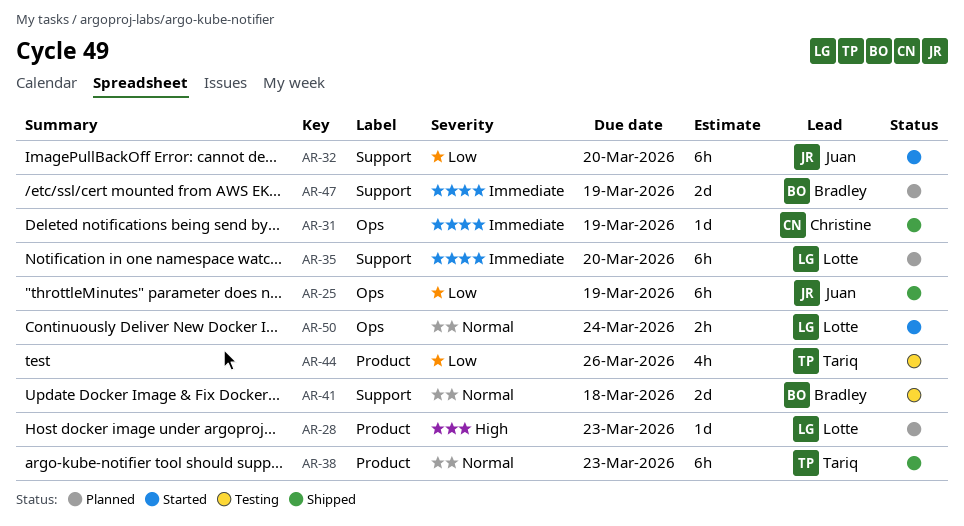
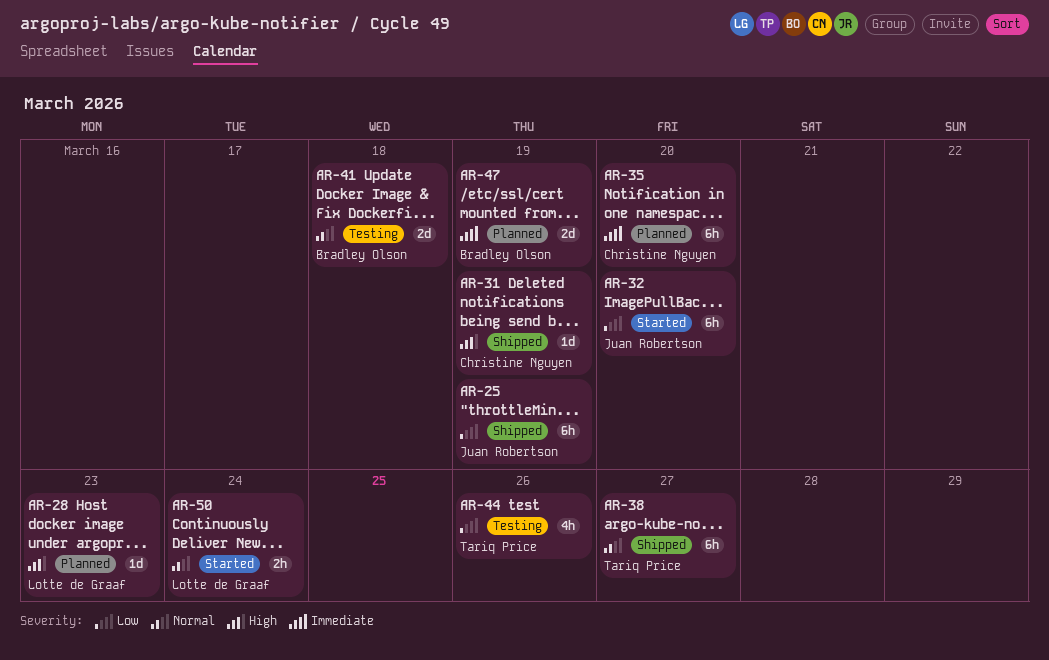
AR-31, priority: Immediate -> High
AR-35, owner: Lotte de Graaf -> Christine Nguyen
AR-38, due: Mar 23 -> Mar 27

